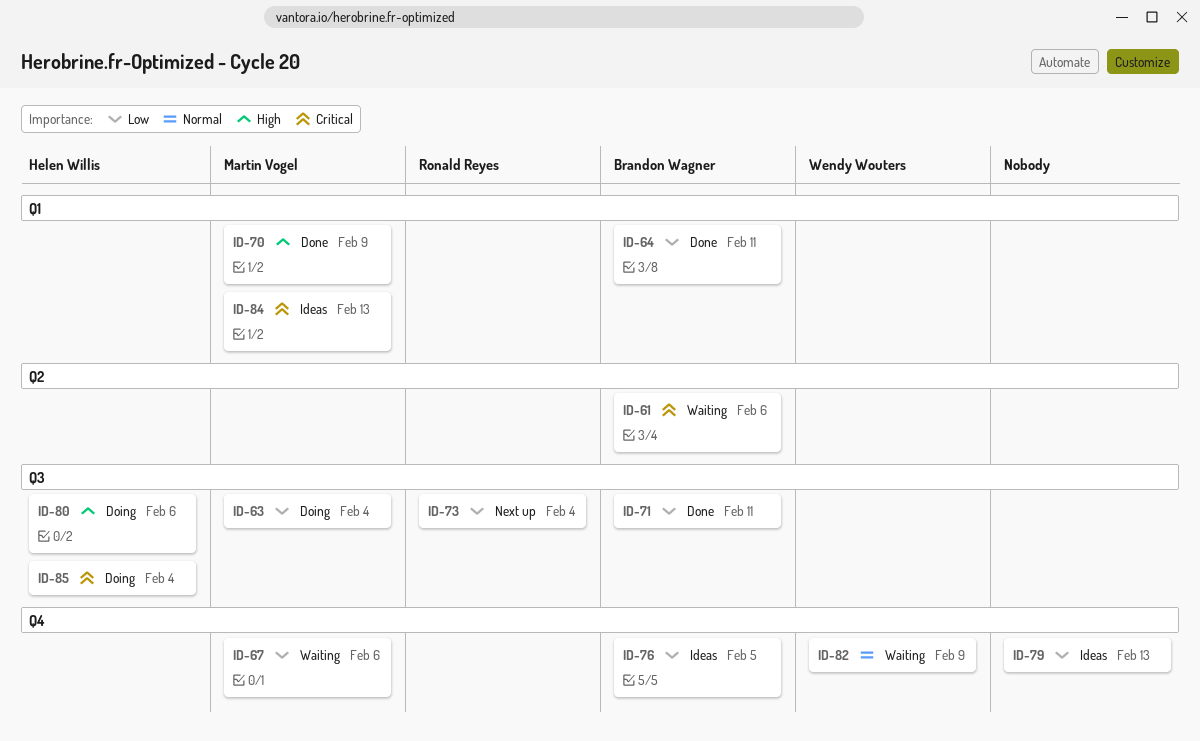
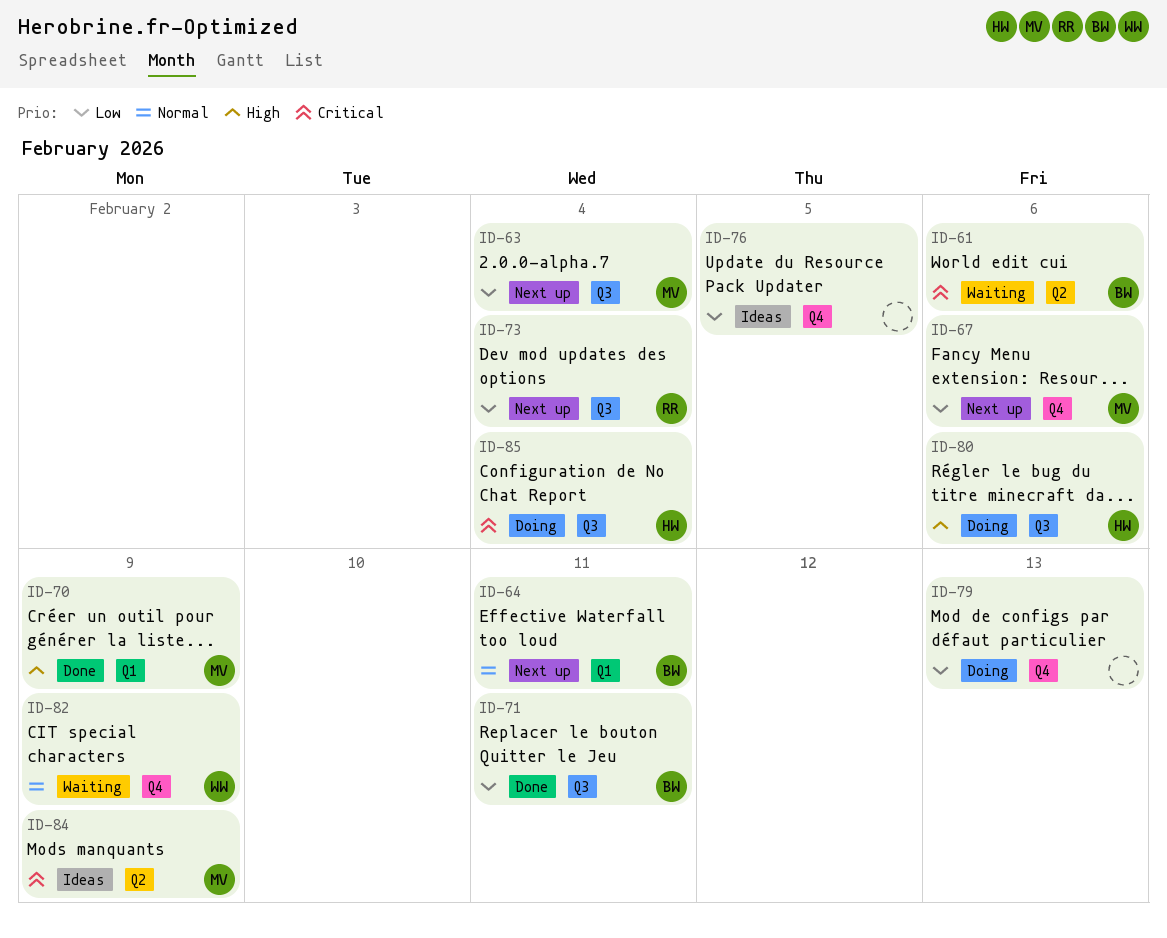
ID-63, status: Doing -> Next up
ID-64, status: Done -> Next up
ID-64, priority: Low -> Normal
ID-67, status: Waiting -> Next up
ID-76, owner: Brandon Wagner -> none
ID-79, status: Ideas -> Doing
ID-84, label: Q1 -> Q2
ID-84, due: Feb 13 -> Feb 9

